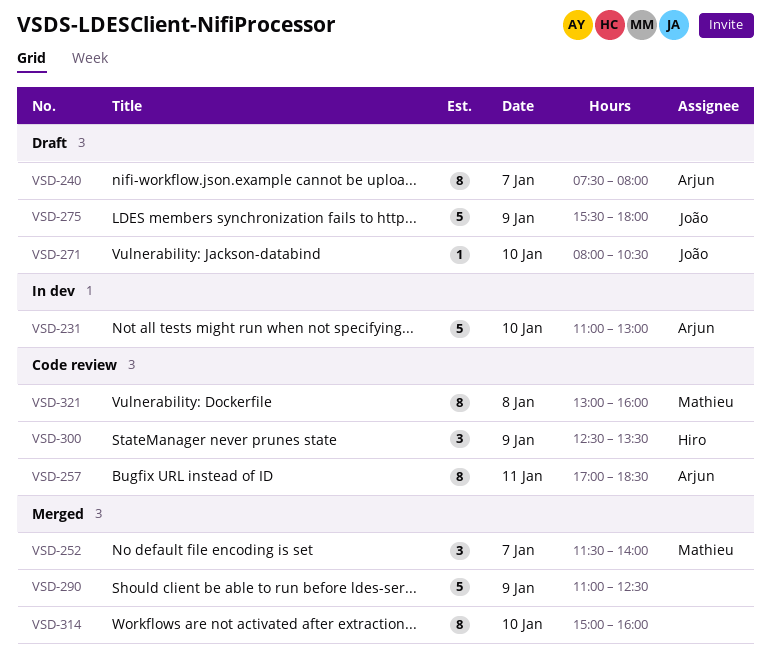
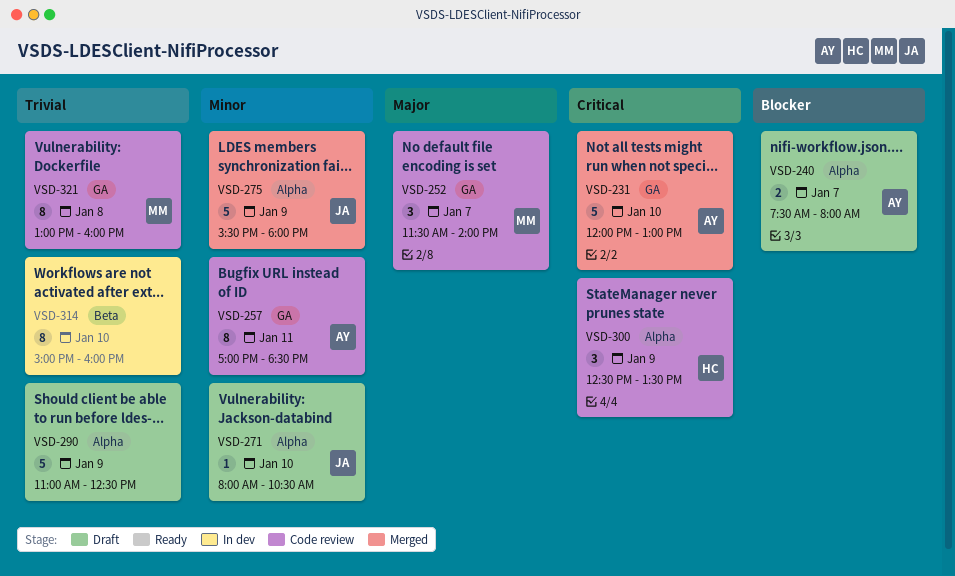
VSD-231, status: In dev -> Merged
VSD-231, begins: 11:00 -> 12:00
VSD-240, estimate: 8 -> 2
VSD-252, status: Merged -> Code review
VSD-275, status: Draft -> Merged
VSD-290, status: Merged -> Draft
VSD-314, status: Merged -> In dev

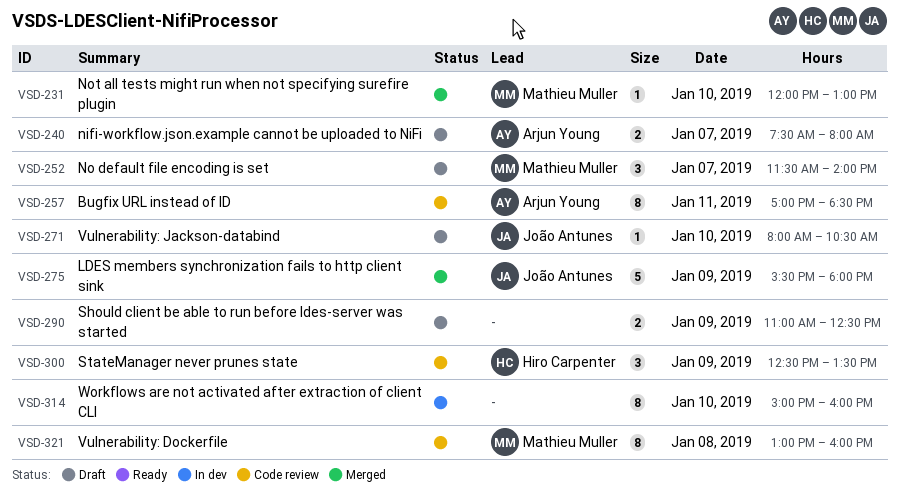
VSD-231, owner: Arjun Young -> Mathieu Muller
VSD-231, estimate: 5 -> 1
VSD-252, status: Code review -> Draft
VSD-290, estimate: 5 -> 2

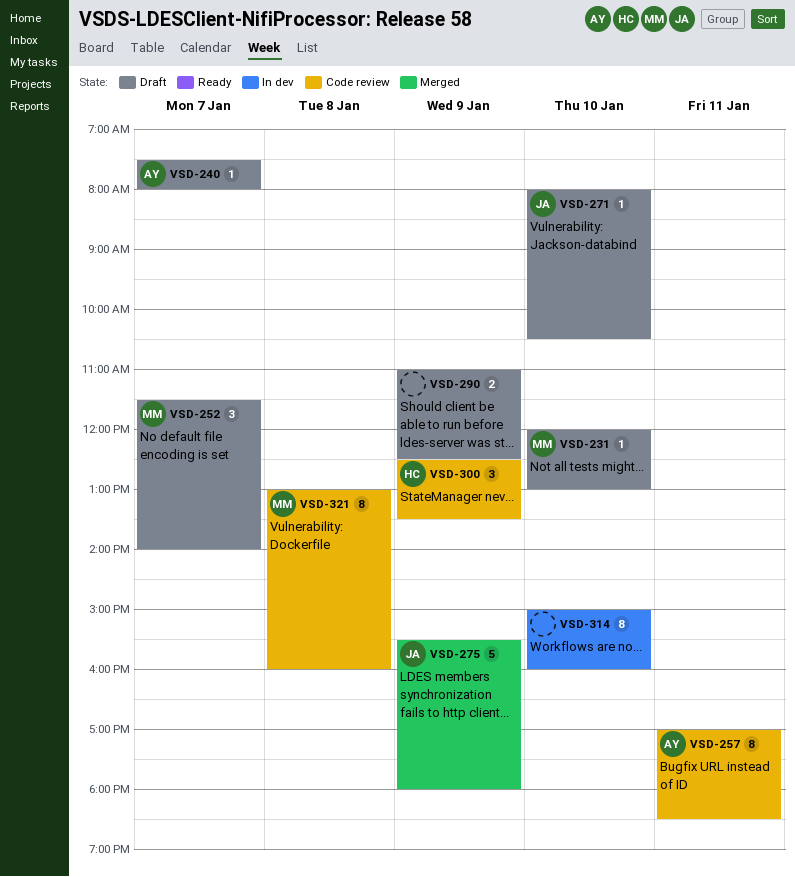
VSD-231, status: Merged -> Draft
VSD-240, estimate: 2 -> 1

